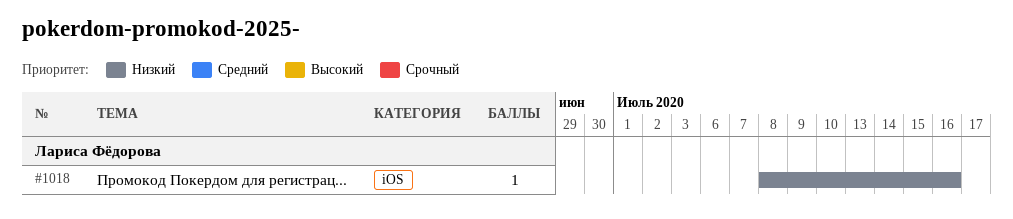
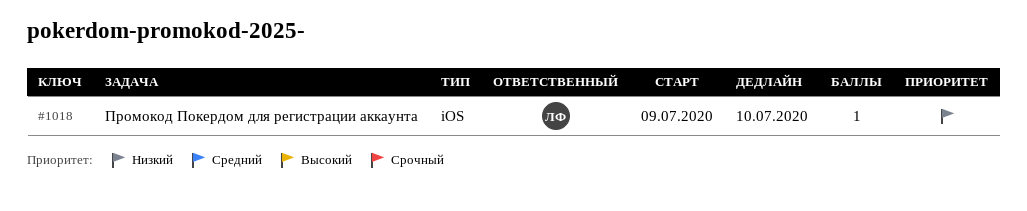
#1018, start: Jul 8 -> Jul 9
#1018, due: Jul 16 -> Jul 10

